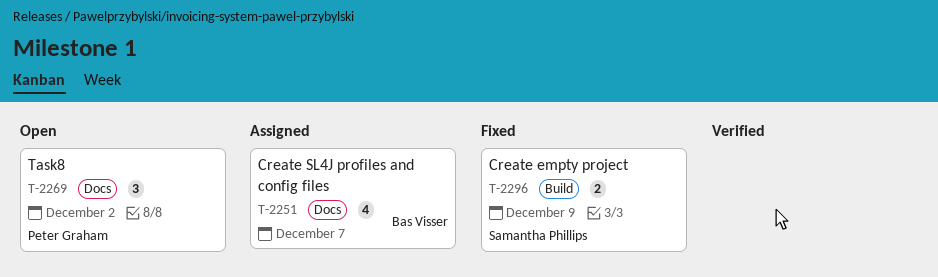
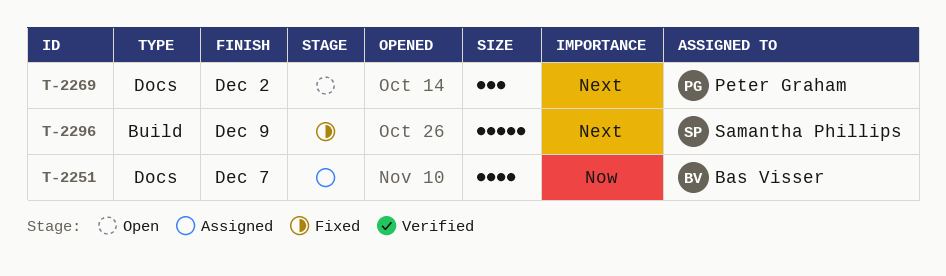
T-2296, estimate: 2 -> 5

